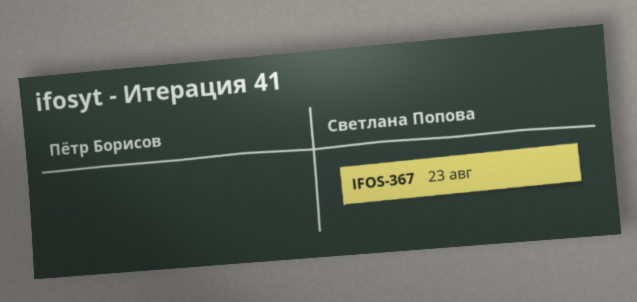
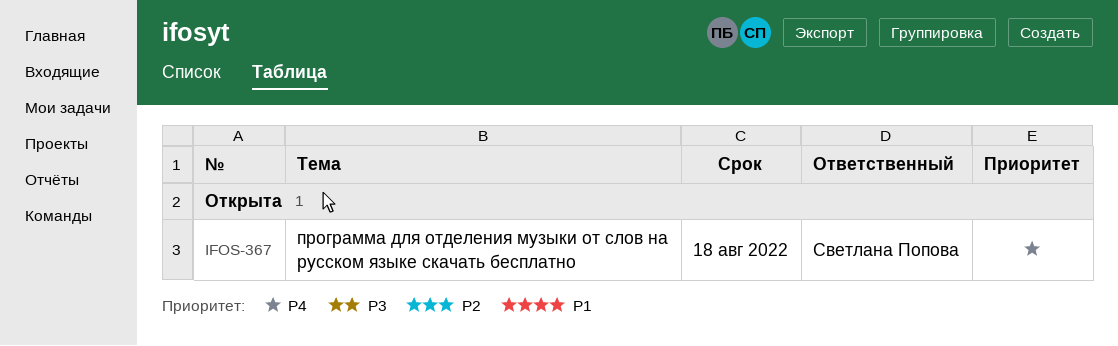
IFOS-367, due: Aug 23 -> Aug 18

